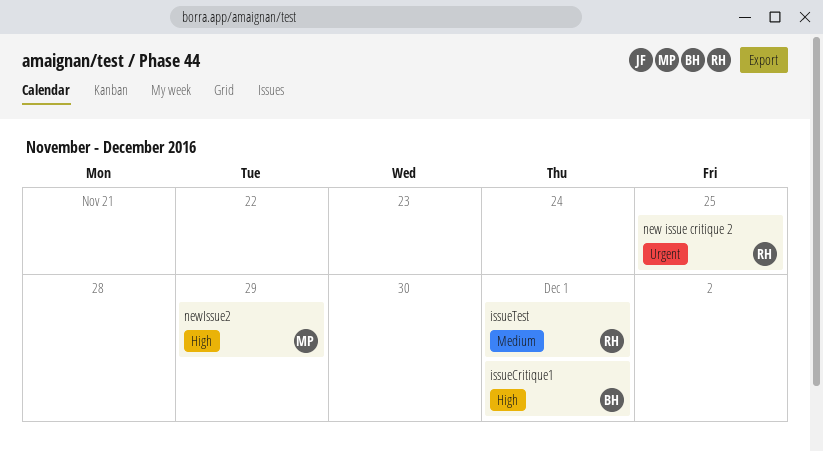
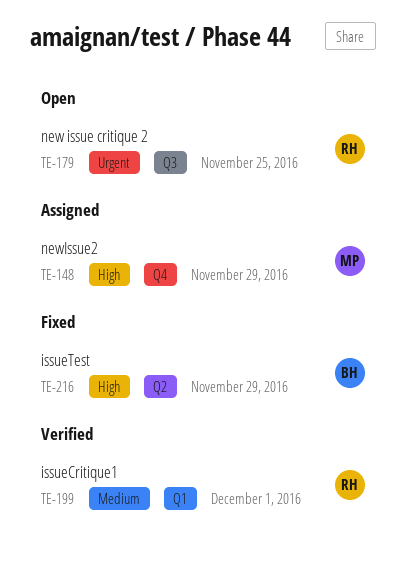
issueCritique1, owner: BH -> RH
issueCritique1, priority: High -> Medium
issueTest, owner: RH -> BH
issueTest, priority: Medium -> High
issueTest, due: Dec 1 -> Nov 29

